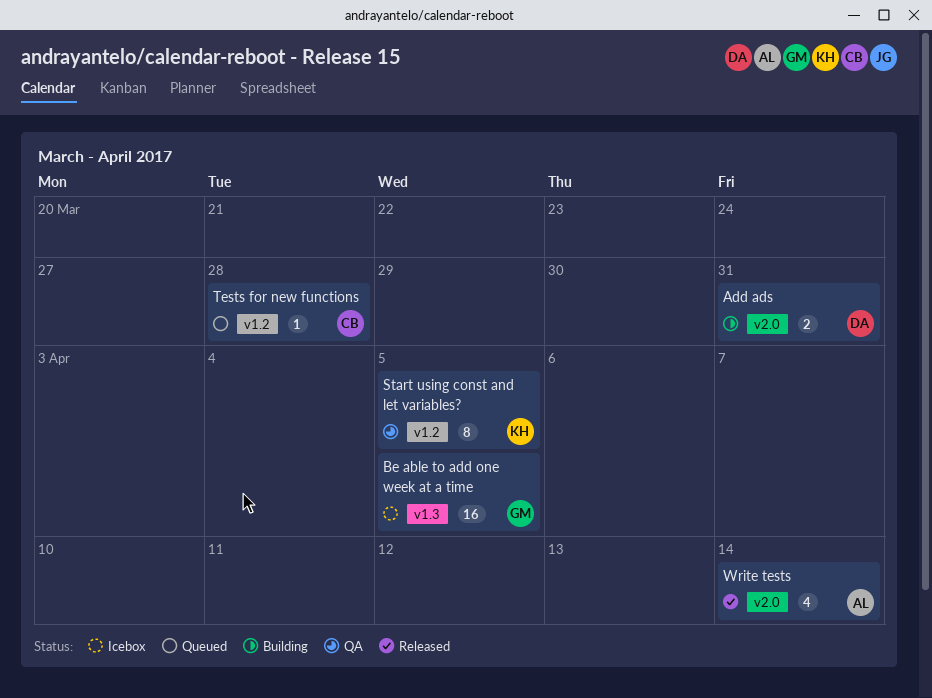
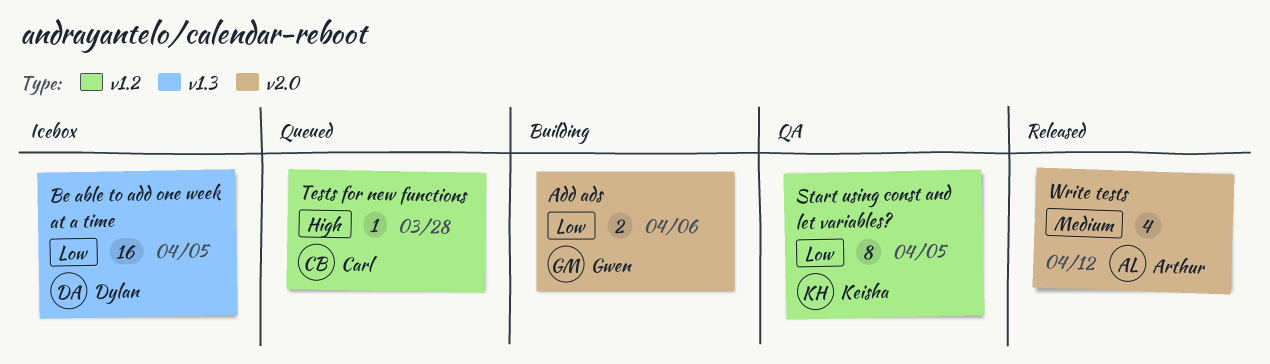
Add ads, owner: Dylan -> Gwen
Add ads, due: Mar 31 -> Apr 6
Be able to add one week at a time, owner: Gwen -> Dylan
Write tests, due: Apr 14 -> Apr 12

